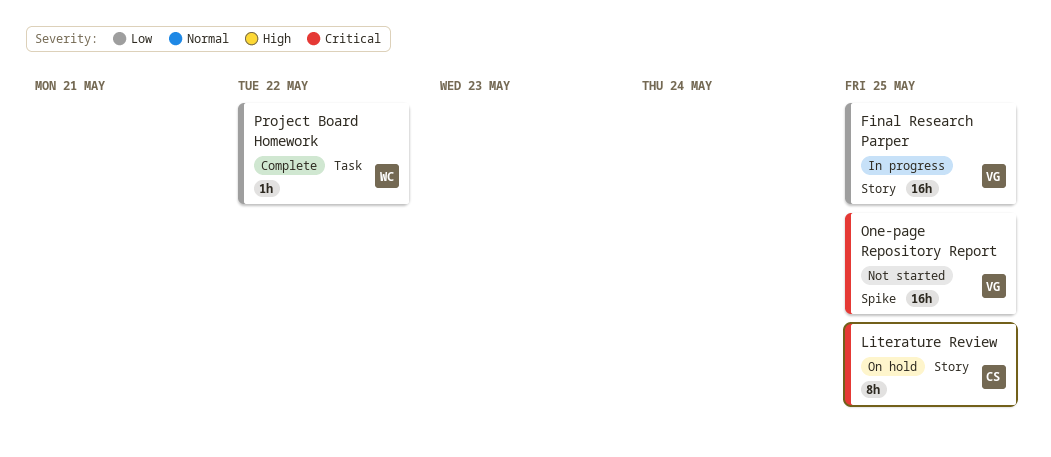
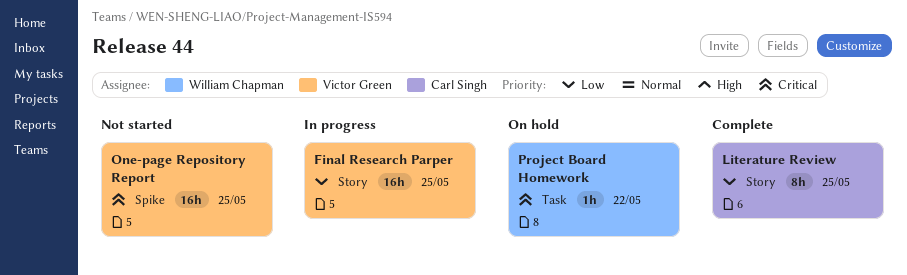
Literature Review, status: On hold -> Complete
Literature Review, priority: Critical -> Low
Project Board Homework, status: Complete -> On hold
Project Board Homework, priority: Low -> Critical

